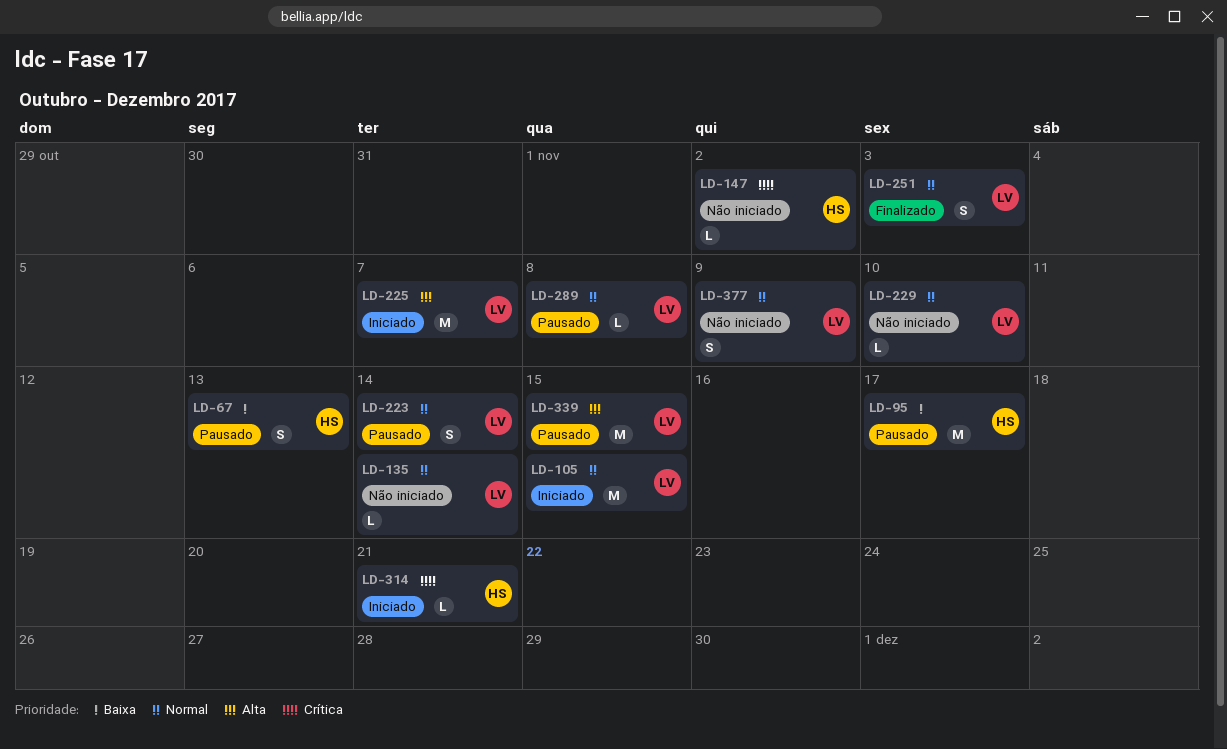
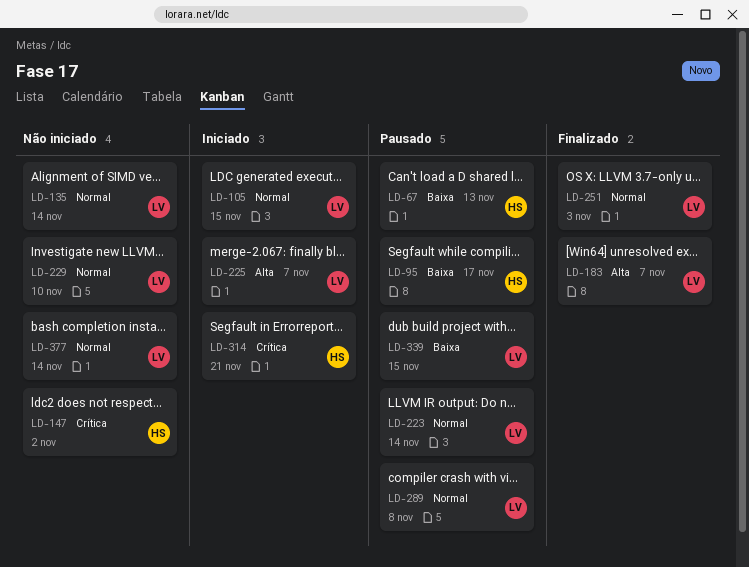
LD-183: none -> present
LD-339, priority: Alta -> Baixa
LD-377, due: Nov 9 -> Nov 14

